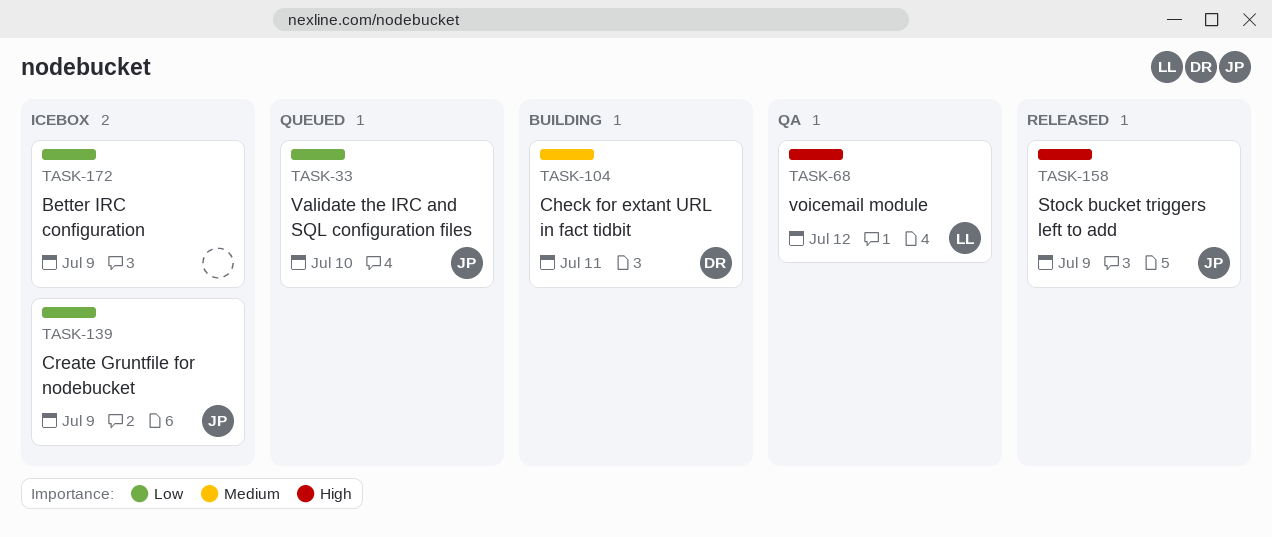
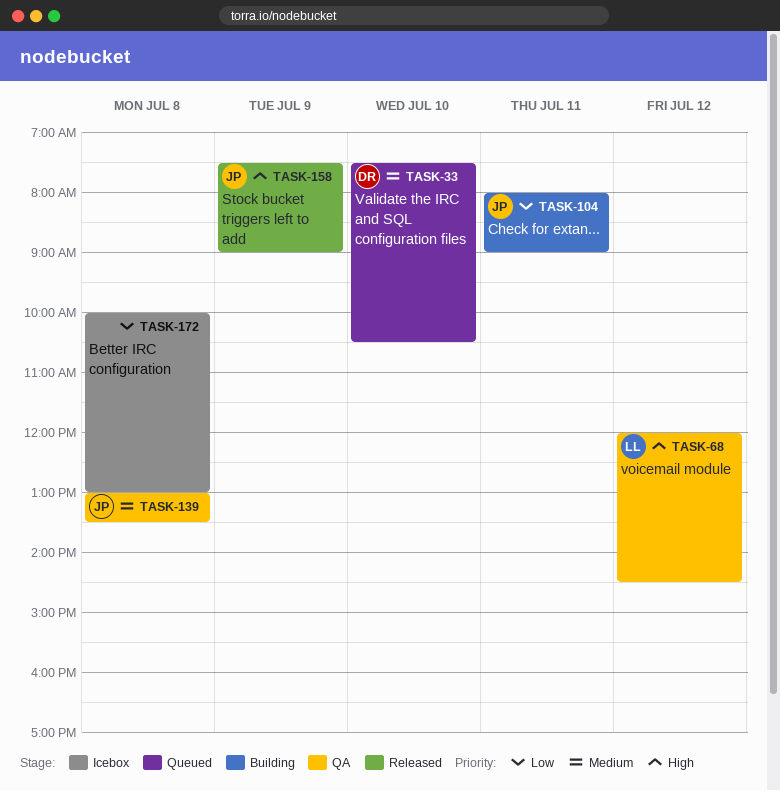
TASK-33, owner: JP -> DR
TASK-33, priority: Low -> Medium
TASK-104, owner: DR -> JP
TASK-104, priority: Medium -> Low
TASK-139, status: Icebox -> QA
TASK-139, priority: Low -> Medium
TASK-139, day: Jul 9 -> Jul 8
TASK-172, day: Jul 9 -> Jul 8

